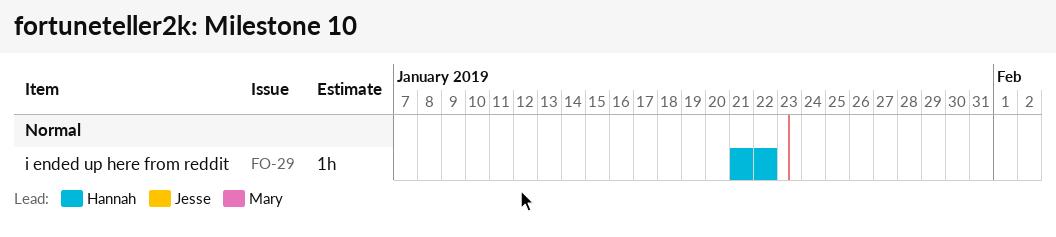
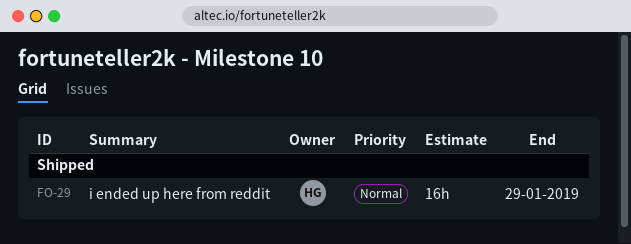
FO-29, estimate: 1h -> 16h
FO-29, due: Jan 22 -> Jan 29

